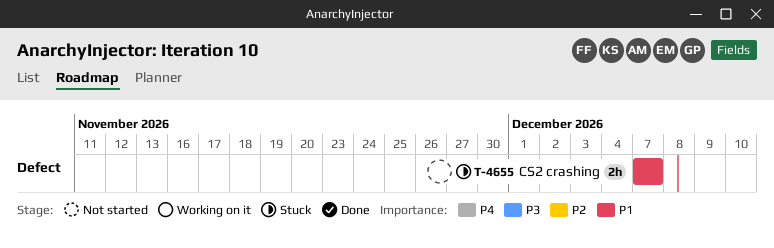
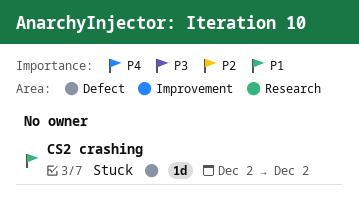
CS2 crashing, estimate: 2h -> 1d
CS2 crashing, start: Dec 7 -> Dec 2
CS2 crashing, due: Dec 7 -> Dec 2

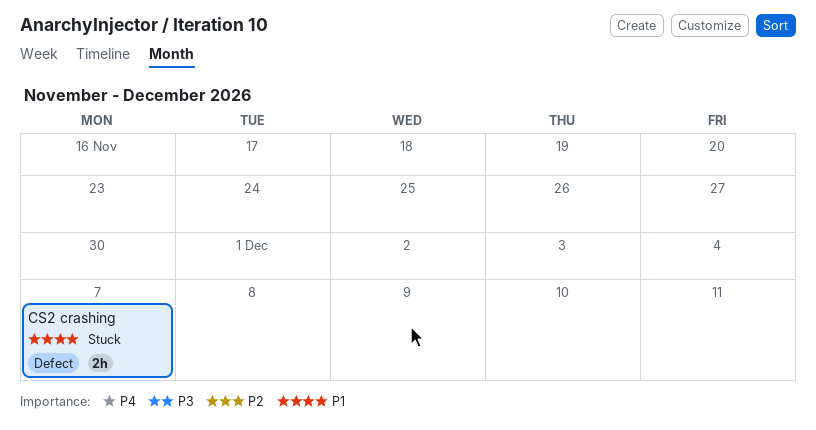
CS2 crashing, estimate: 1d -> 2h
CS2 crashing, due: Dec 2 -> Dec 7

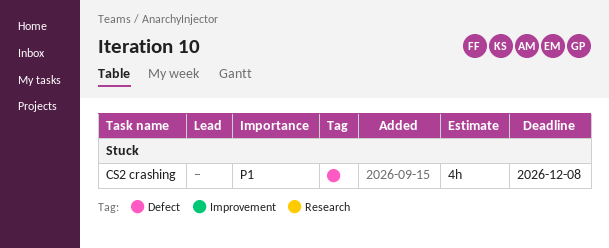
CS2 crashing, estimate: 2h -> 4h
CS2 crashing, due: Dec 7 -> Dec 8

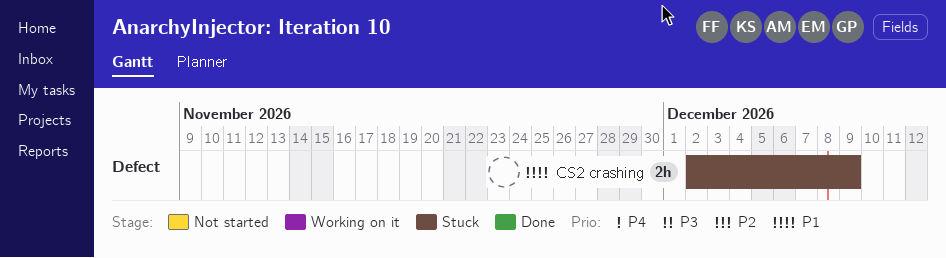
CS2 crashing, estimate: 4h -> 2h
CS2 crashing, due: Dec 8 -> Dec 9

